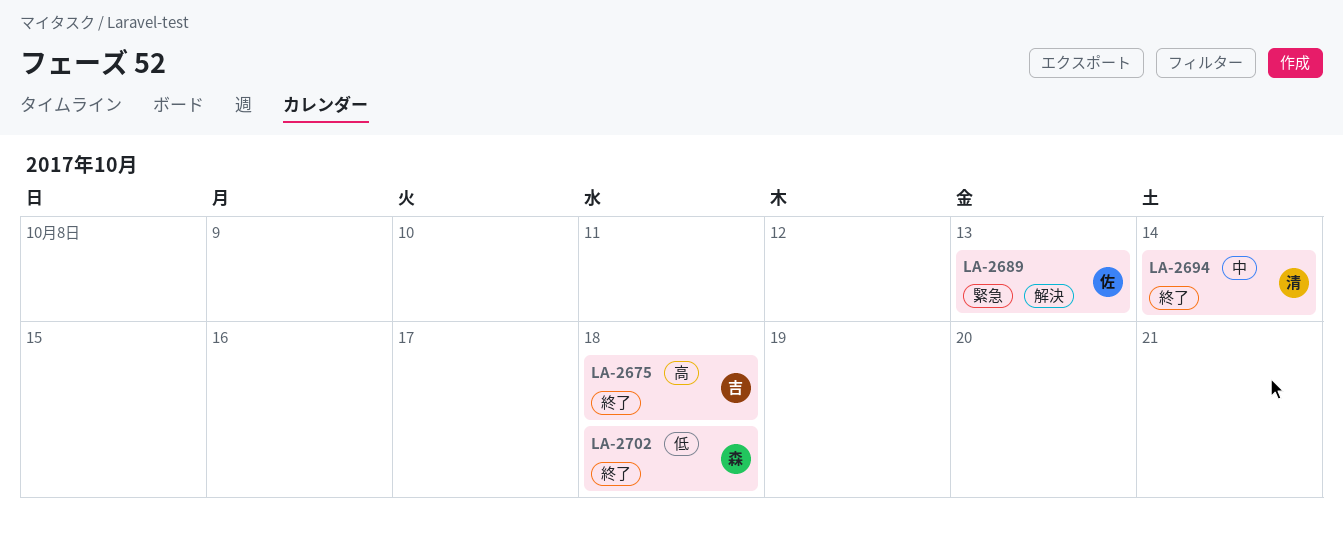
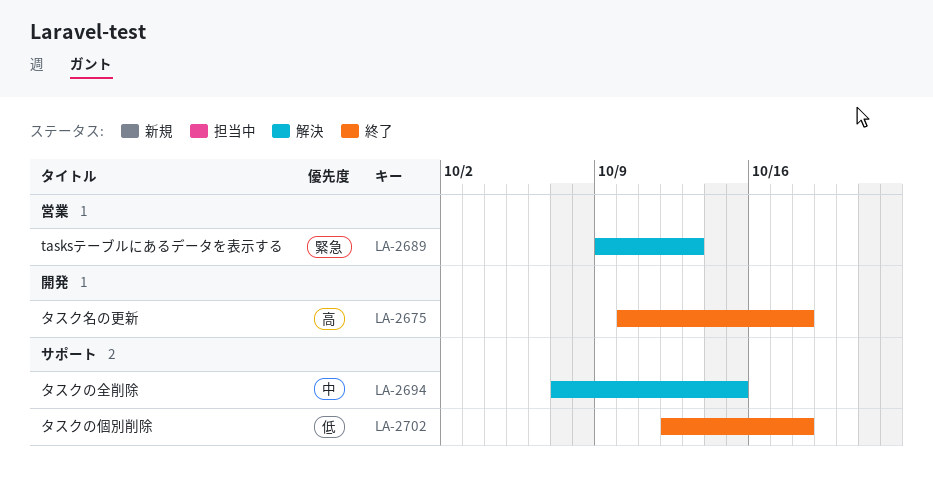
LA-2694, status: 終了 -> 解決
LA-2694, due: Oct 14 -> Oct 15

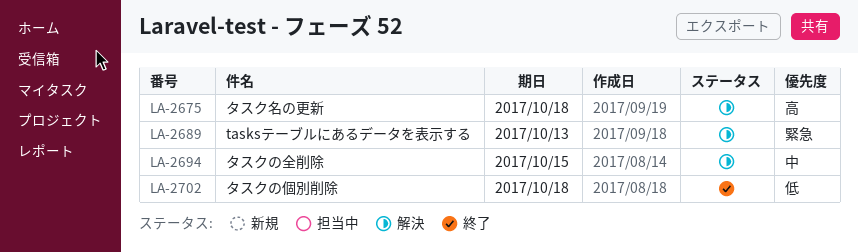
LA-2675, status: 終了 -> 解決

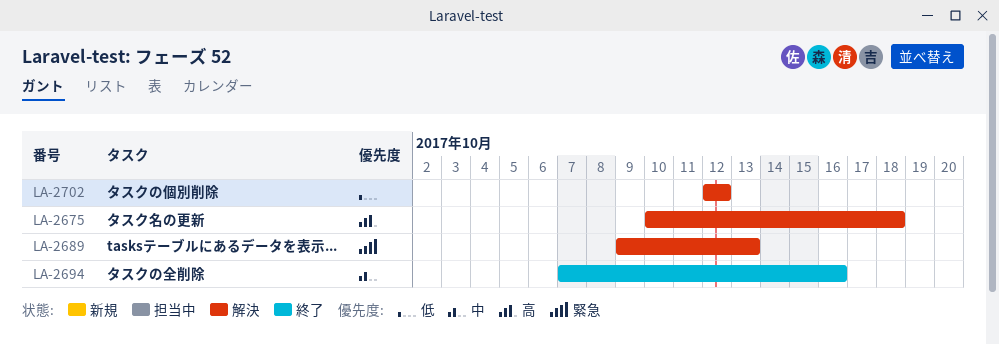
LA-2694, status: 解決 -> 終了
LA-2694, due: Oct 15 -> Oct 16
LA-2702, status: 終了 -> 解決
LA-2702, due: Oct 18 -> Oct 12

